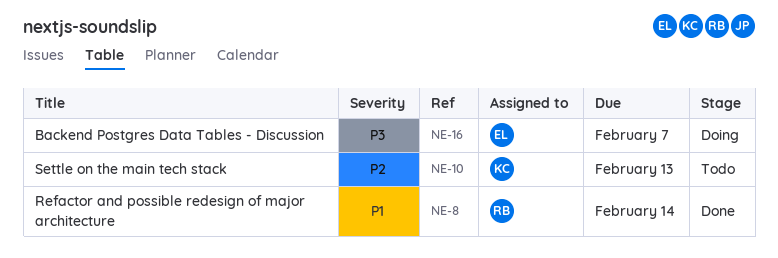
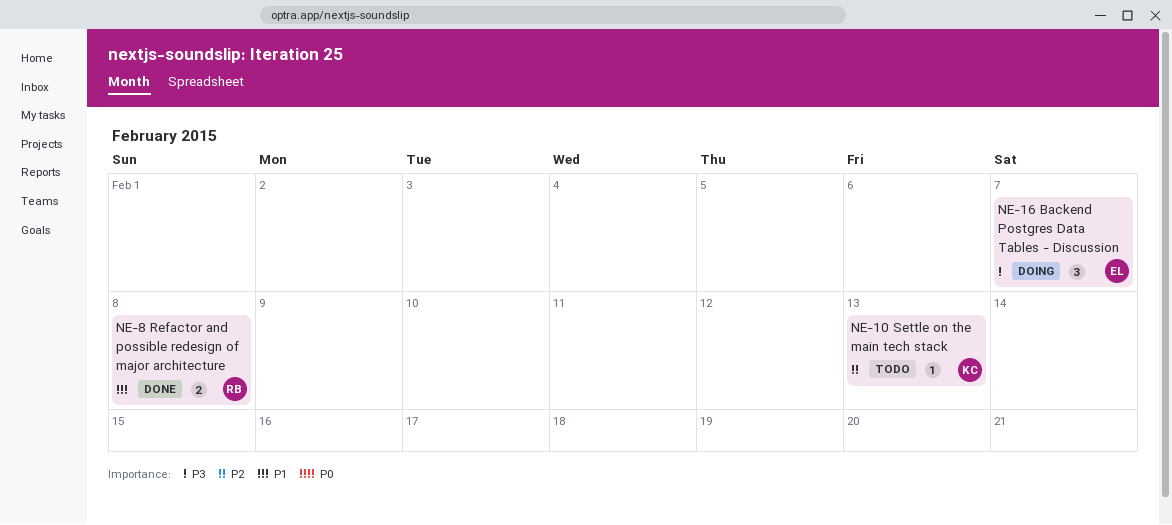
NE-8, due: Feb 14 -> Feb 8

